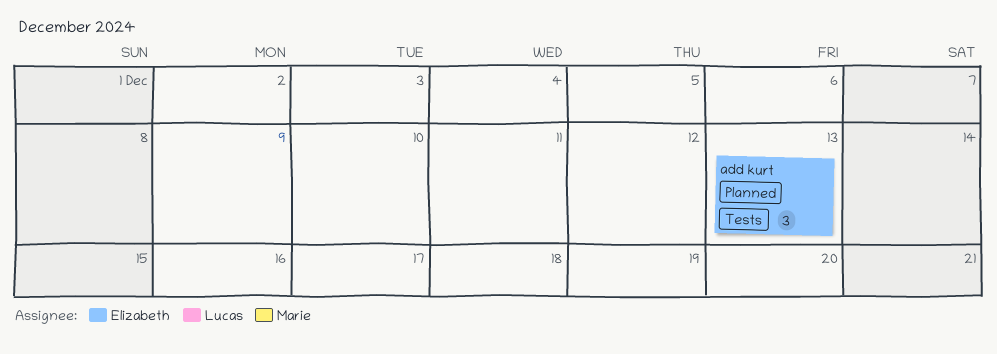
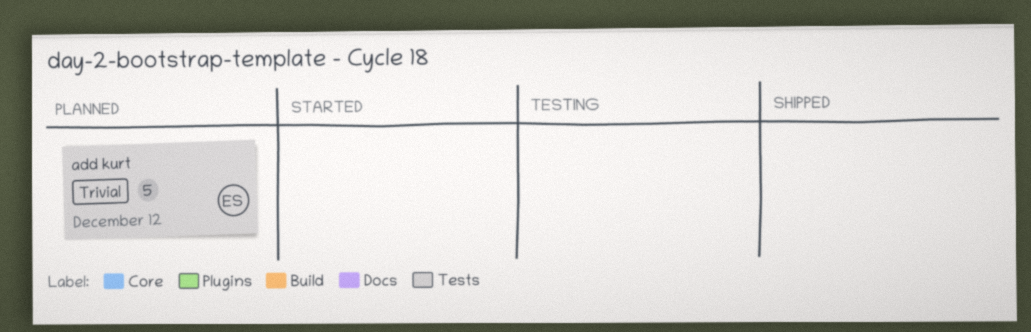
add kurt, estimate: 3 -> 5
add kurt, due: Dec 13 -> Dec 12

